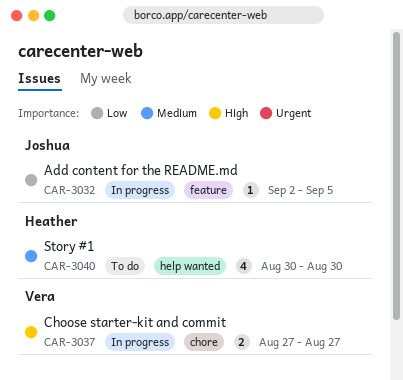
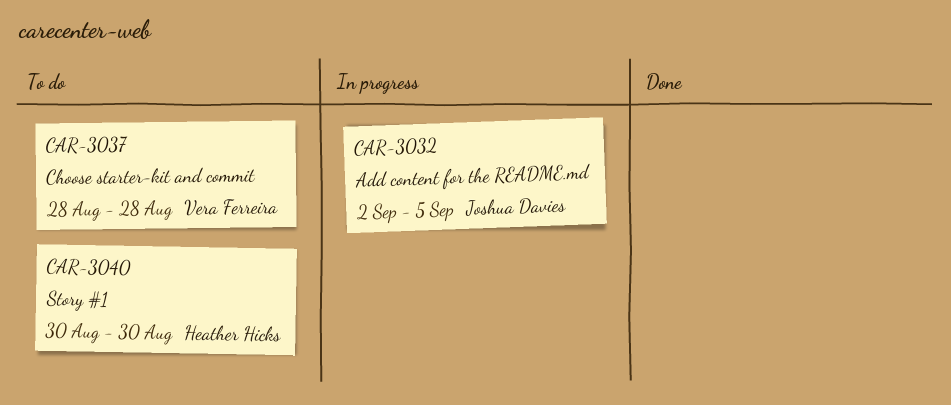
CAR-3037, status: In progress -> To do
CAR-3037, start: Aug 27 -> Aug 28
CAR-3037, due: Aug 27 -> Aug 28

